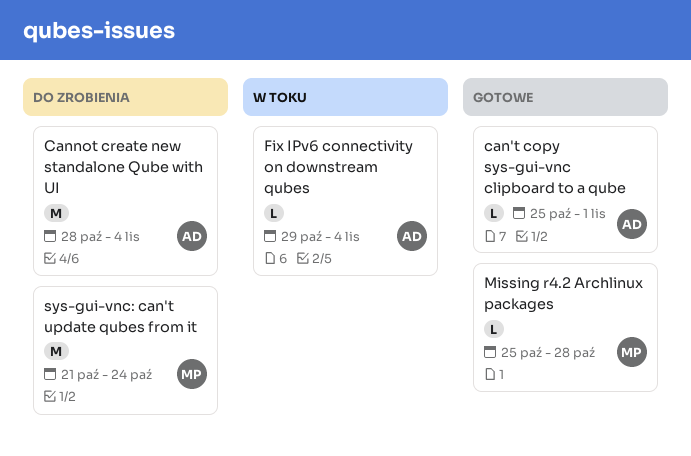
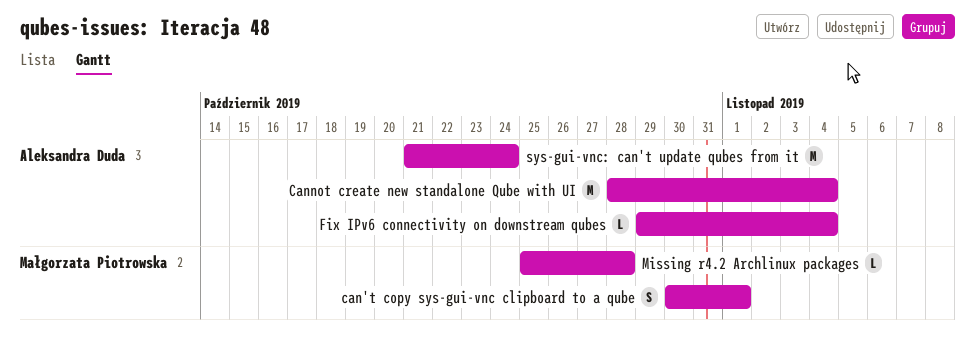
can't copy sys-gui-vnc clipboard to a qube, owner: Aleksandra Duda -> Małgorzata Piotrowska
can't copy sys-gui-vnc clipboard to a qube, estimate: L -> S
can't copy sys-gui-vnc clipboard to a qube, start: Oct 25 -> Oct 30
sys-gui-vnc: can't update qubes from it, owner: Małgorzata Piotrowska -> Aleksandra Duda

